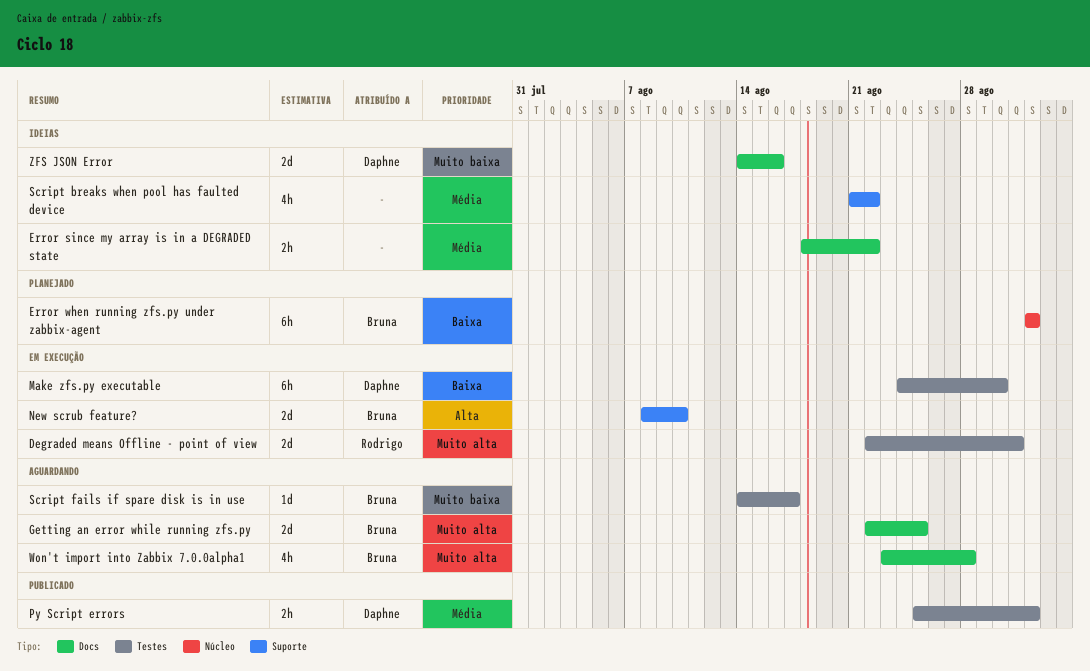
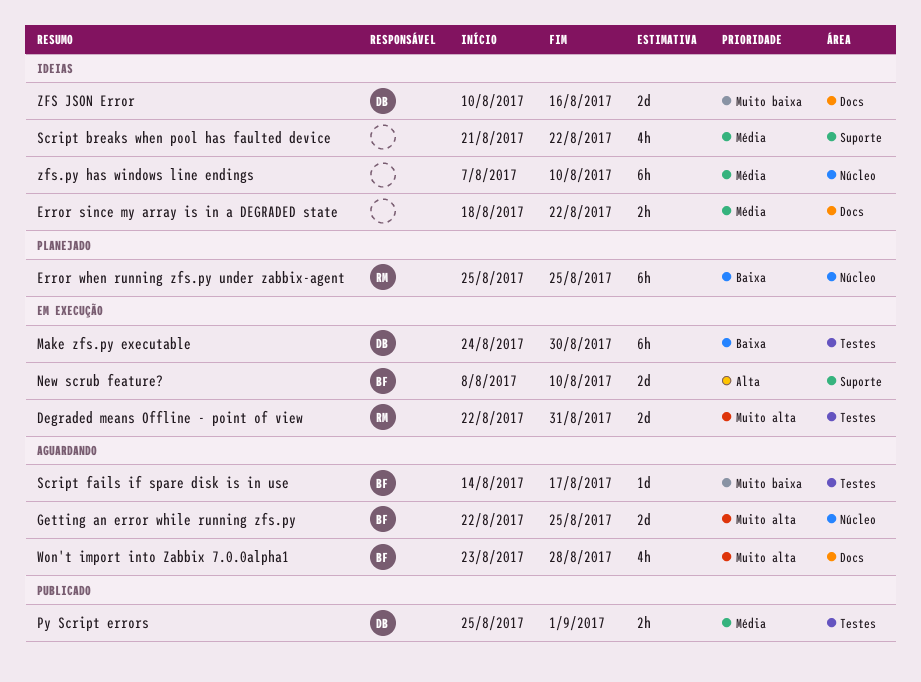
Error when running zfs.py under zabbix-agent, owner: Bruna -> Rodrigo
Error when running zfs.py under zabbix-agent, start: Sep 1 -> Aug 25
Error when running zfs.py under zabbix-agent, due: Sep 1 -> Aug 25
Getting an error while running zfs.py, label: Docs -> Núcleo
ZFS JSON Error, start: Aug 14 -> Aug 10
zfs.py has windows line endings: none -> present

